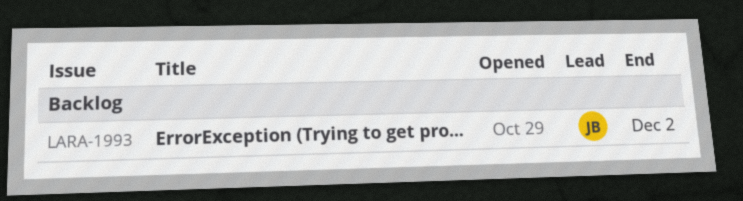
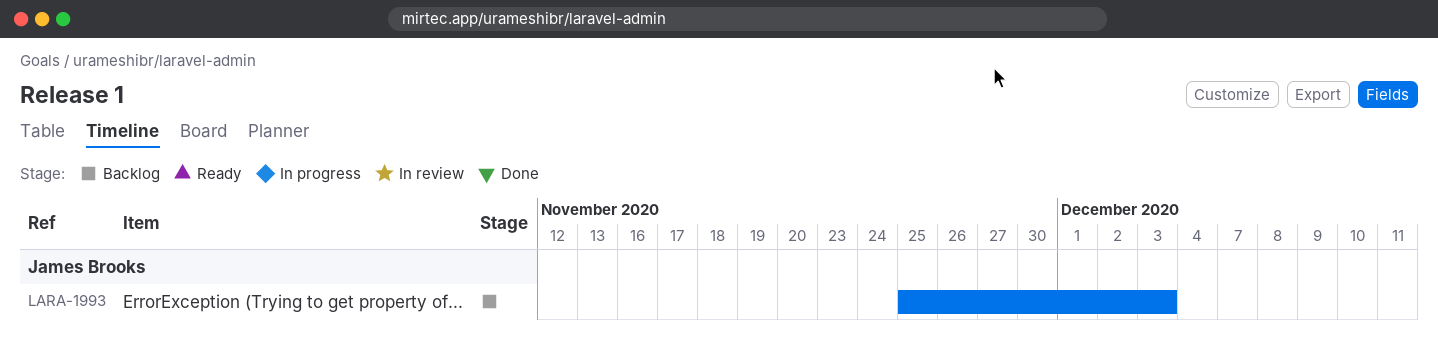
LARA-1993, due: Dec 2 -> Dec 3

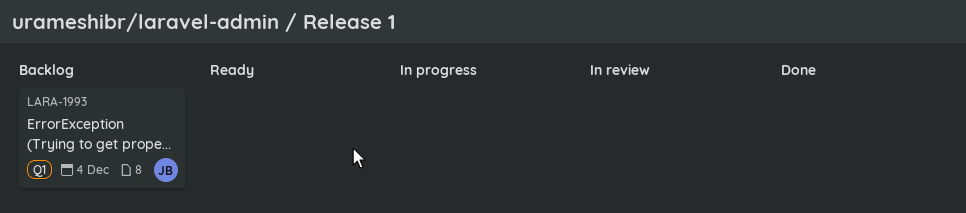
LARA-1993, due: Dec 3 -> Dec 4

